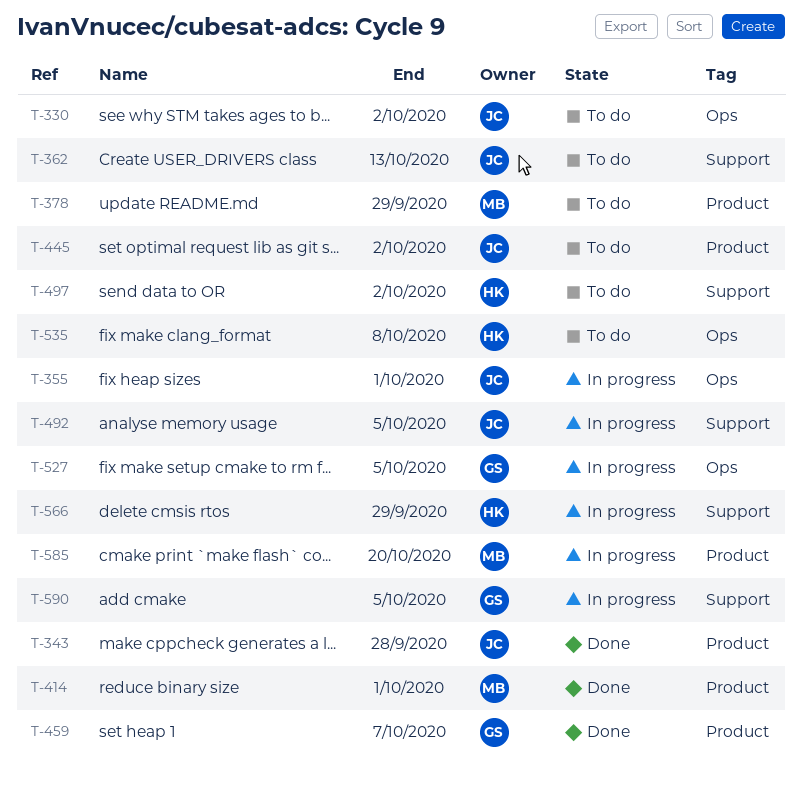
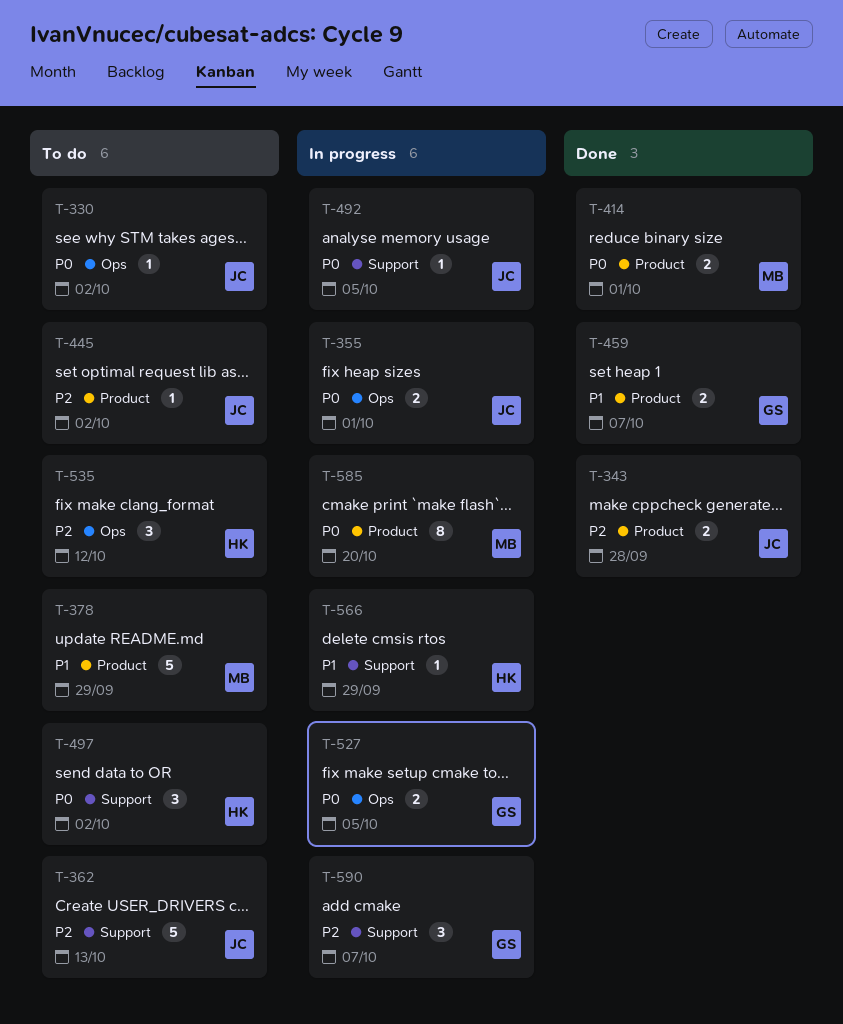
T-535, due: Oct 8 -> Oct 12
T-590, due: Oct 5 -> Oct 7

